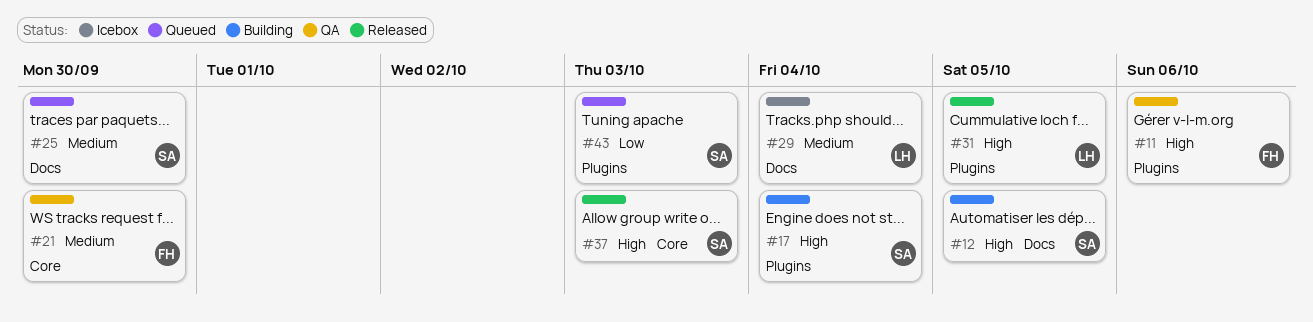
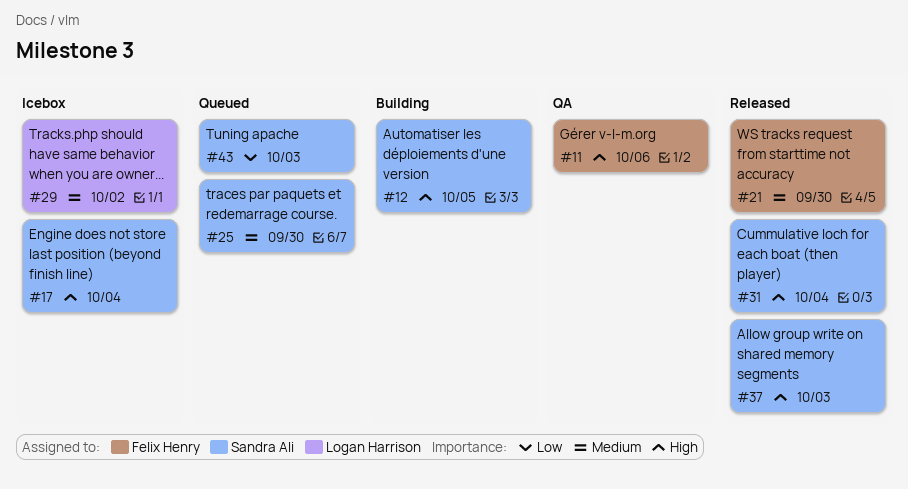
#17, status: Building -> Icebox
#21, status: QA -> Released
#29, due: Oct 4 -> Oct 2
#31, owner: Logan Harrison -> Sandra Ali
#31, due: Oct 5 -> Oct 4

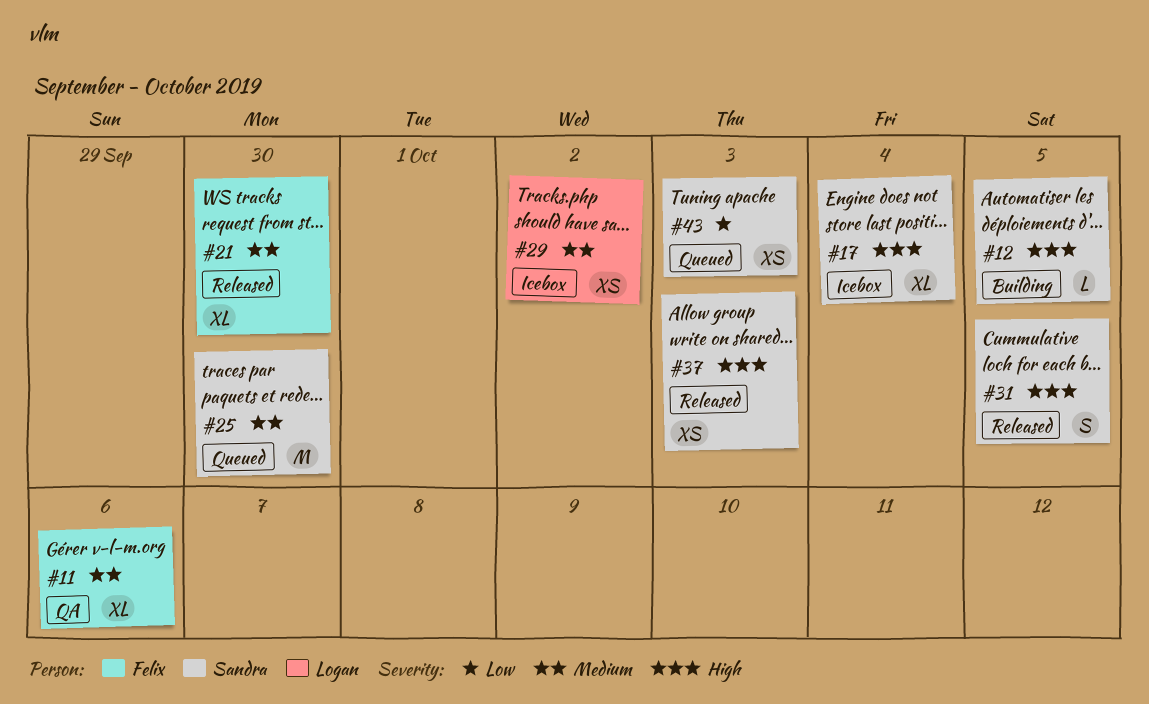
#11, priority: High -> Medium
#31, due: Oct 4 -> Oct 5

